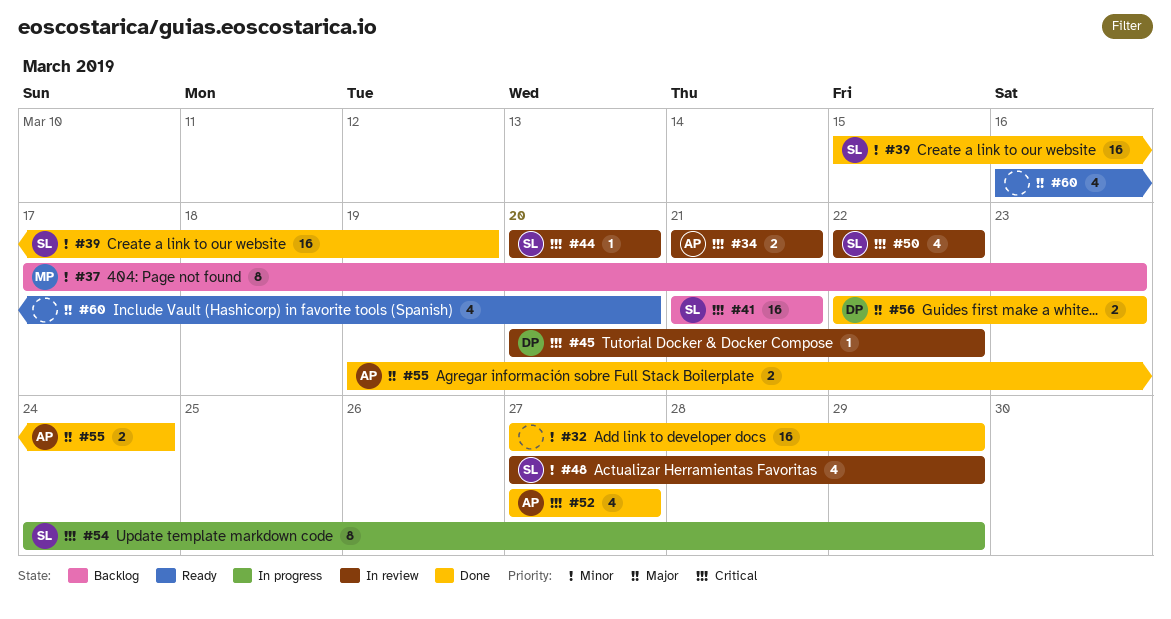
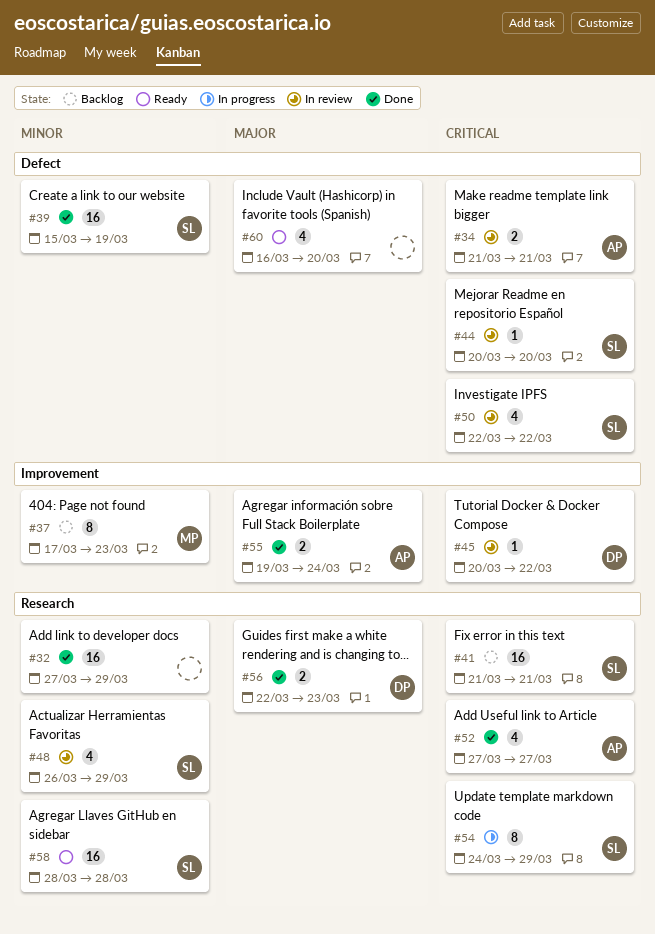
#48, start: Mar 27 -> Mar 26
#58: none -> present

